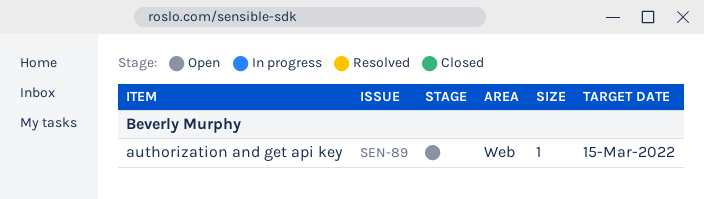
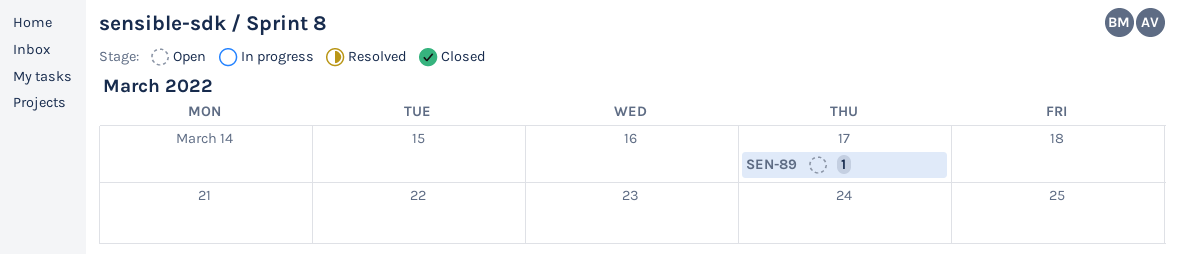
SEN-89, due: Mar 15 -> Mar 17

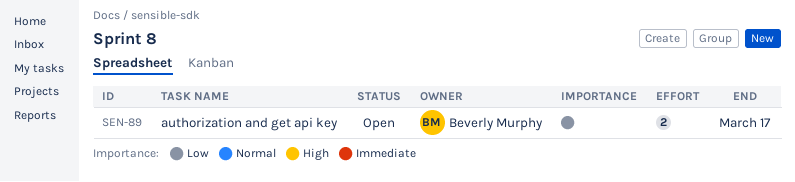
SEN-89, estimate: 1 -> 2

